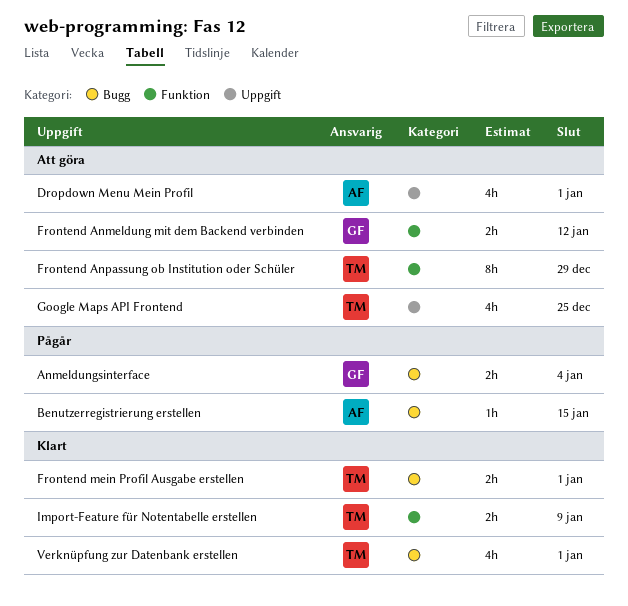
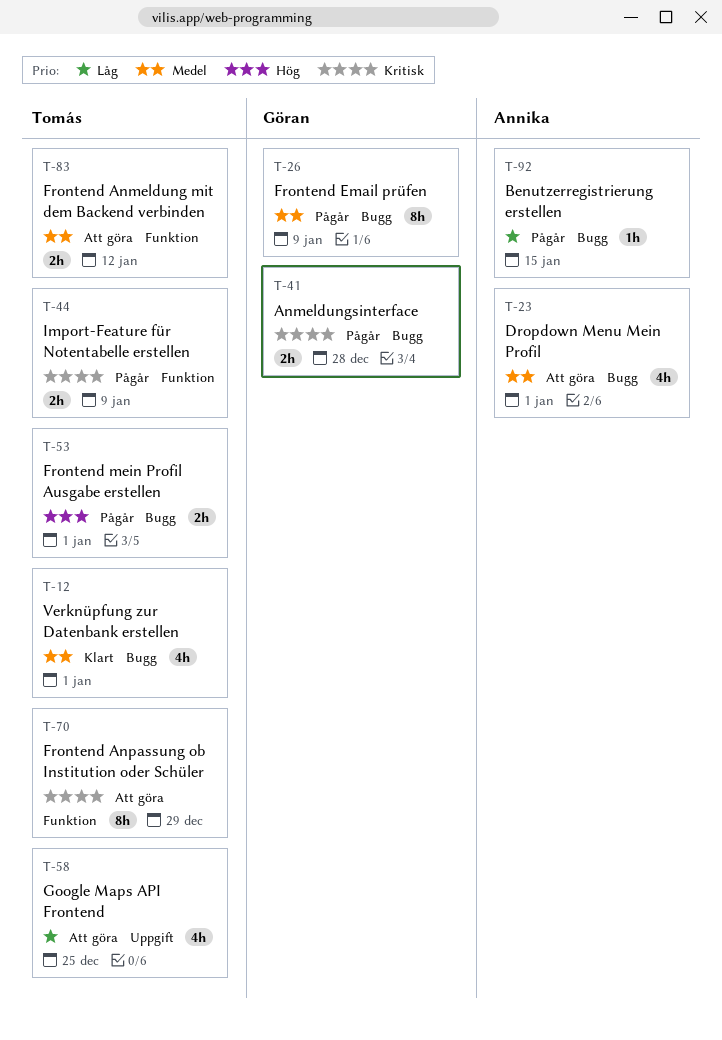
Anmeldungsinterface, due: Jan 4 -> Dec 28
Dropdown Menu Mein Profil, label: Uppgift -> Bugg
Frontend Anmeldung mit dem Backend verbinden, owner: Göran -> Tomás
Frontend Email prüfen: none -> present
Frontend mein Profil Ausgabe erstellen, status: Klart -> Pågår
Import-Feature für Notentabelle erstellen, status: Klart -> Pågår

